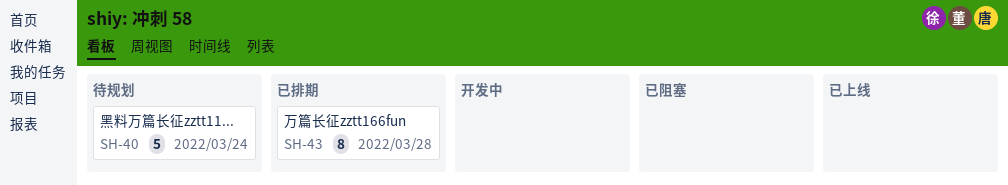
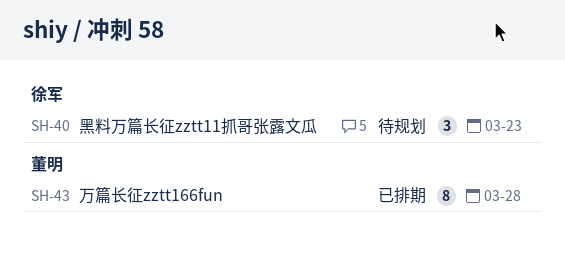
SH-40, estimate: 5 -> 3
SH-40, due: Mar 24 -> Mar 23

